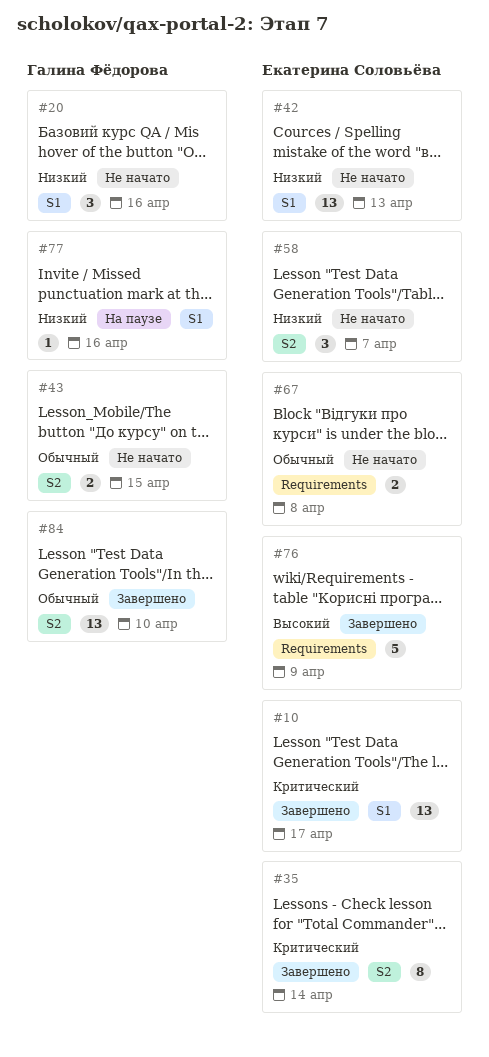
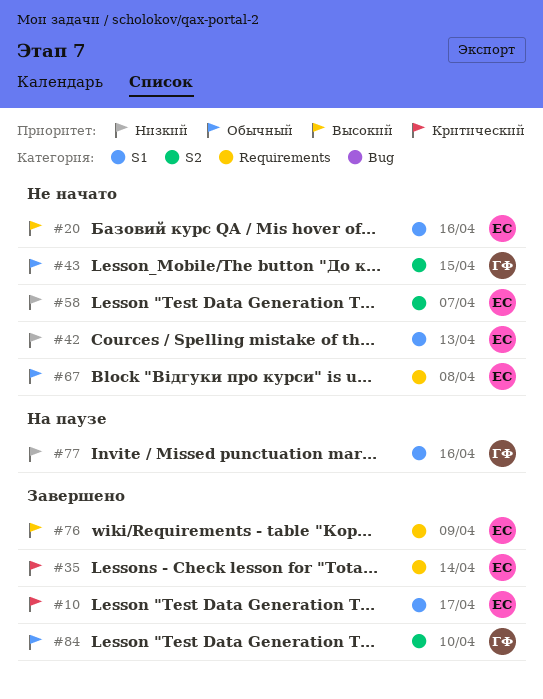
#20, owner: Галина Фёдорова -> Екатерина Соловьёва
#20, priority: Низкий -> Высокий
#35, label: S2 -> Requirements

